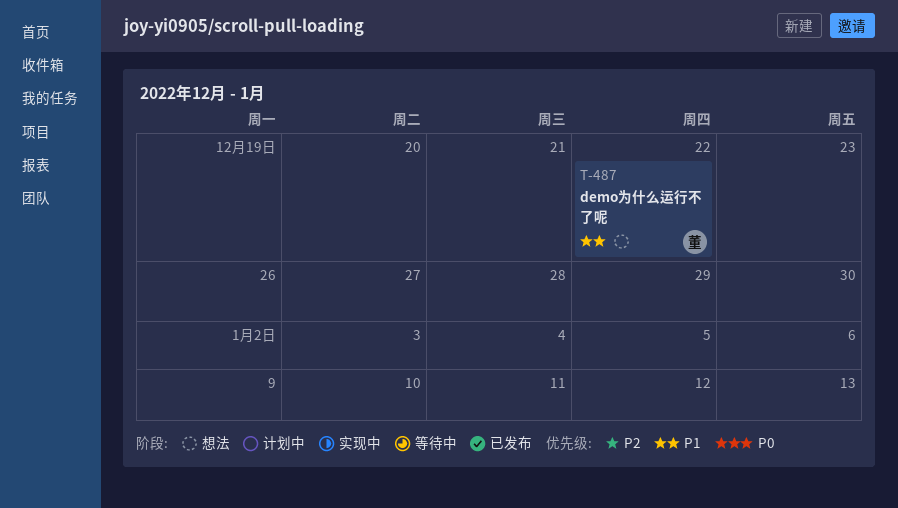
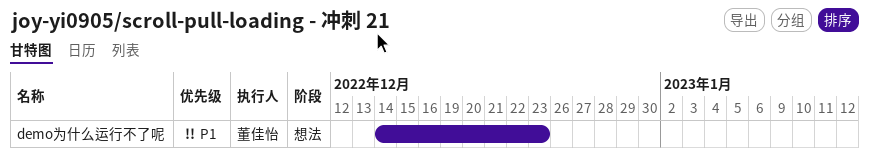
demo为什么运行不了呢, due: Dec 22 -> Dec 23

